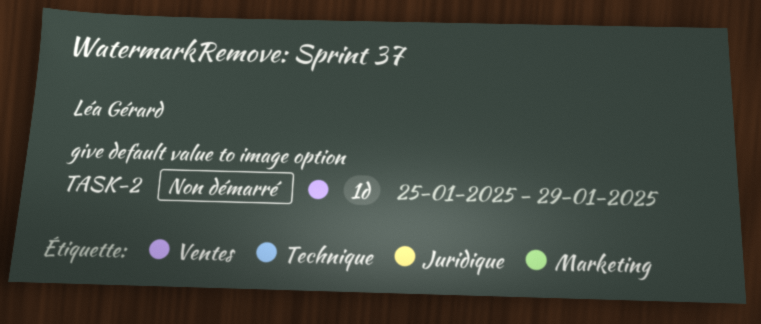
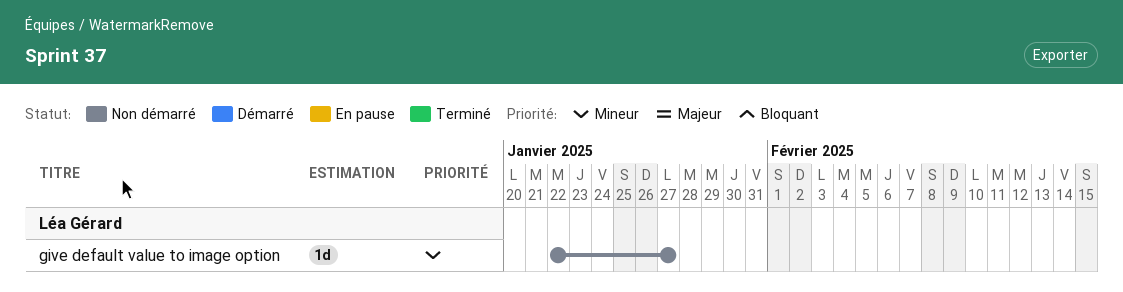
give default value to image option, start: Jan 25 -> Jan 22
give default value to image option, due: Jan 29 -> Jan 27

